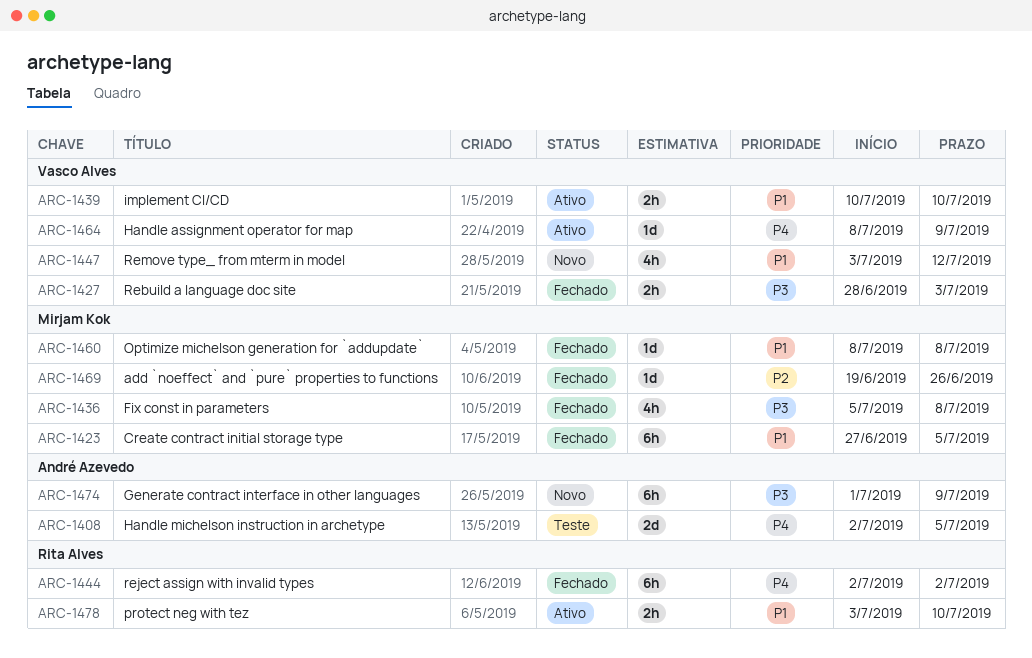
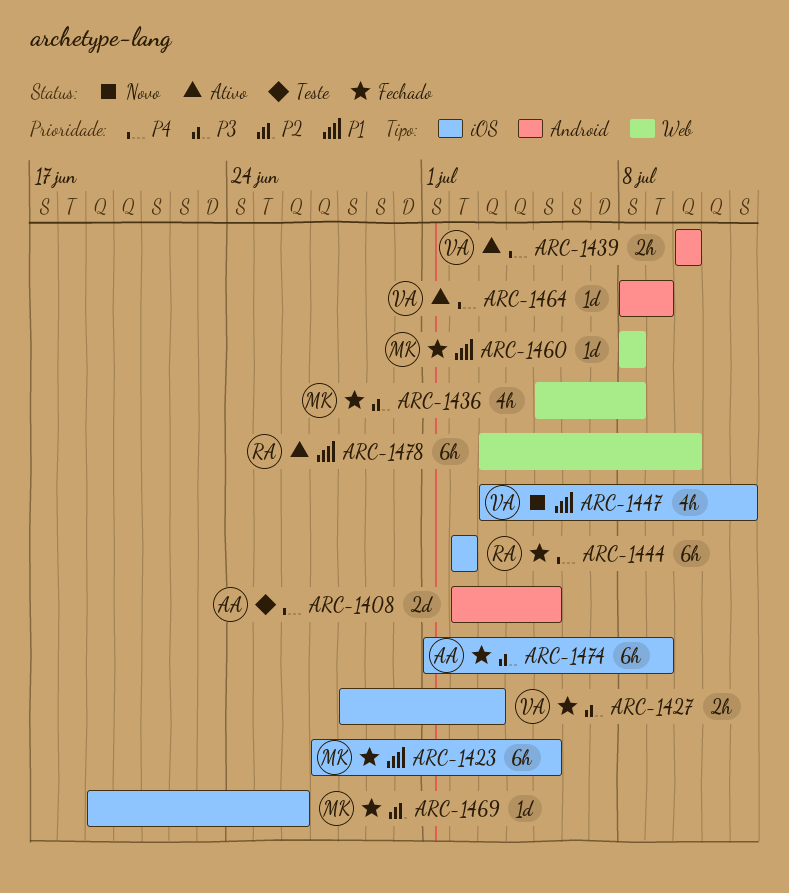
ARC-1439, priority: P1 -> P4
ARC-1474, status: Novo -> Fechado
ARC-1478, estimate: 2h -> 6h

